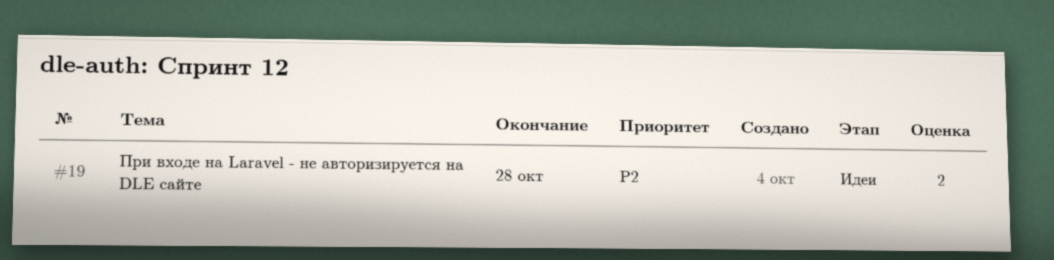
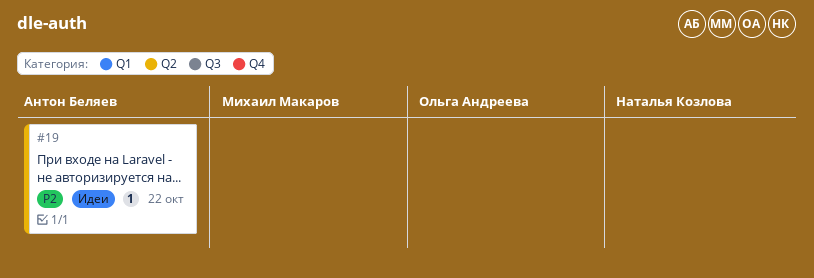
#19, estimate: 2 -> 1
#19, due: Oct 28 -> Oct 22

